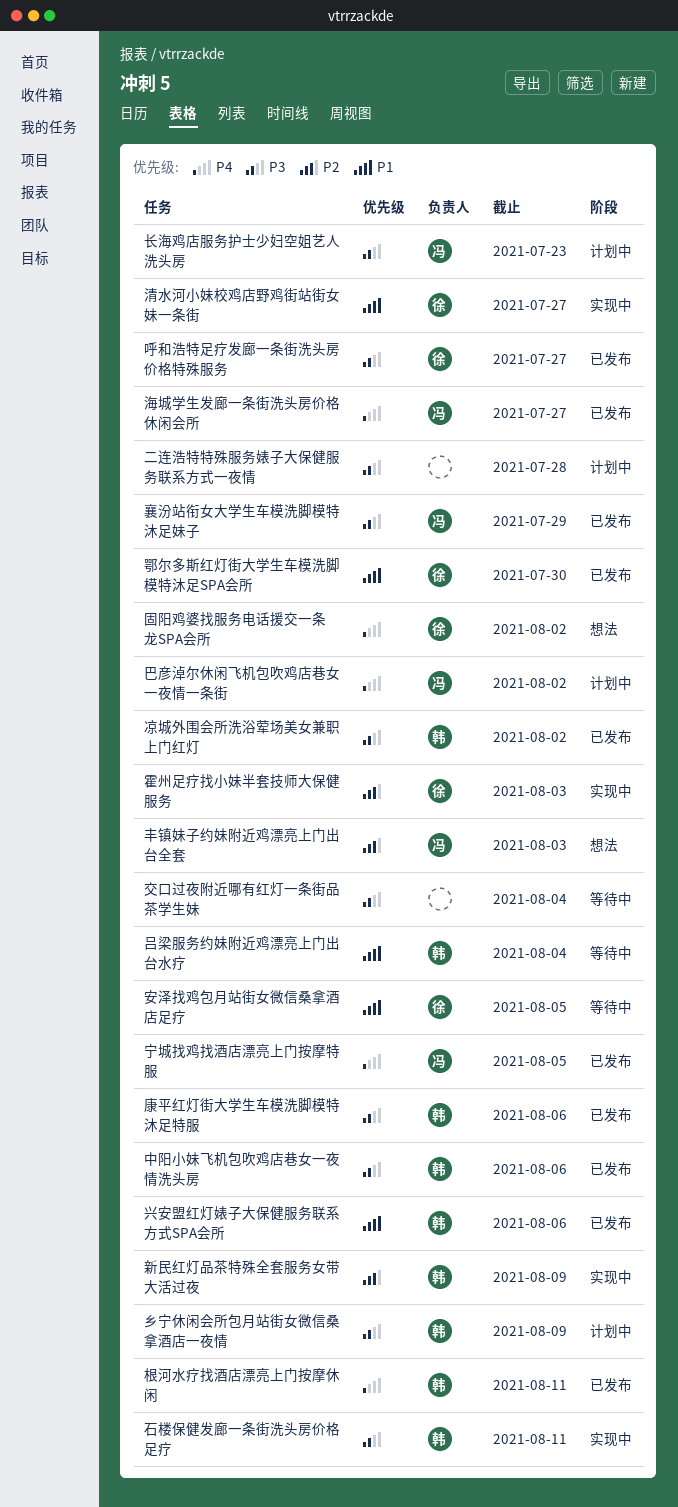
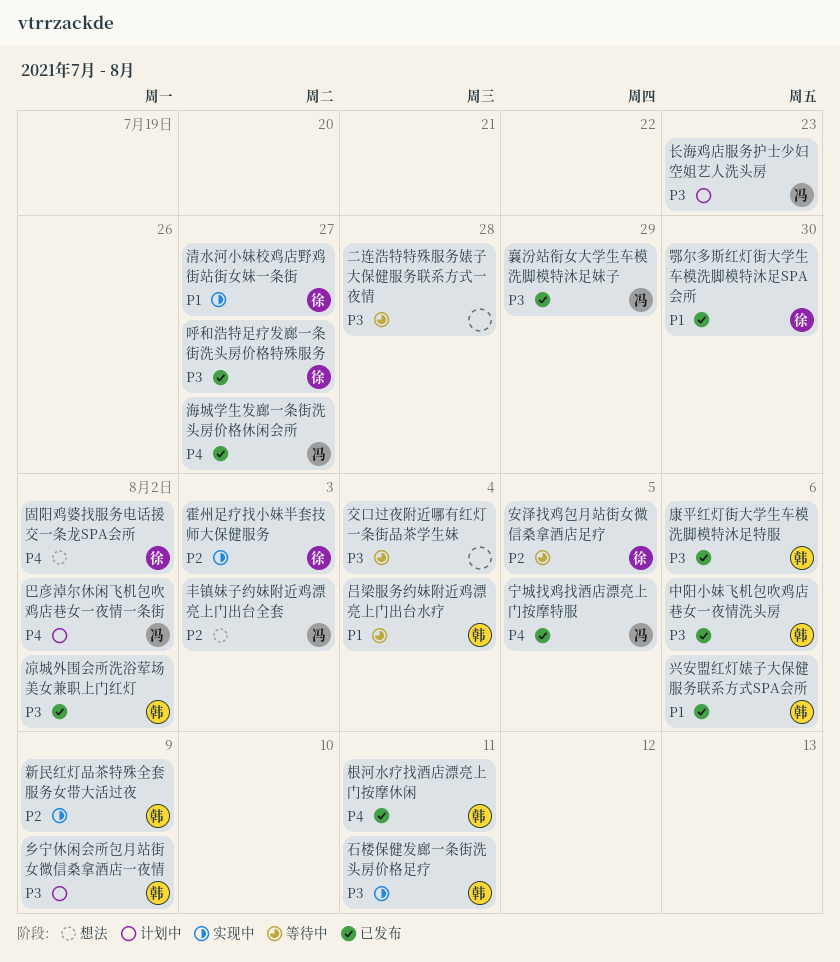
二连浩特特殊服务婊子大保健服务联系方式一夜情, status: 计划中 -> 等待中
安泽找鸡包月站街女微信桑拿酒店足疗, priority: P1 -> P2

